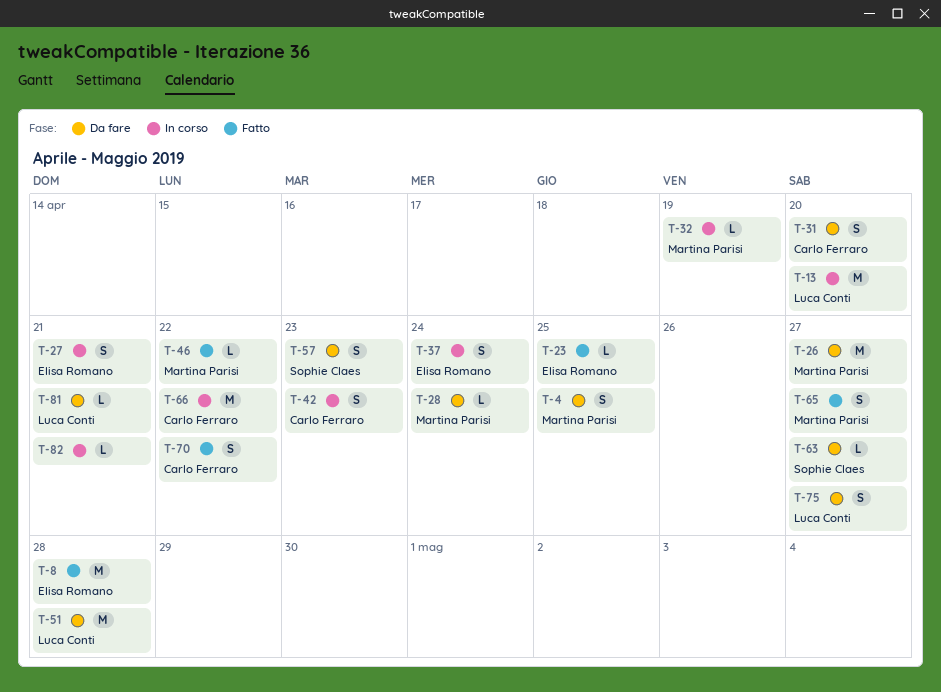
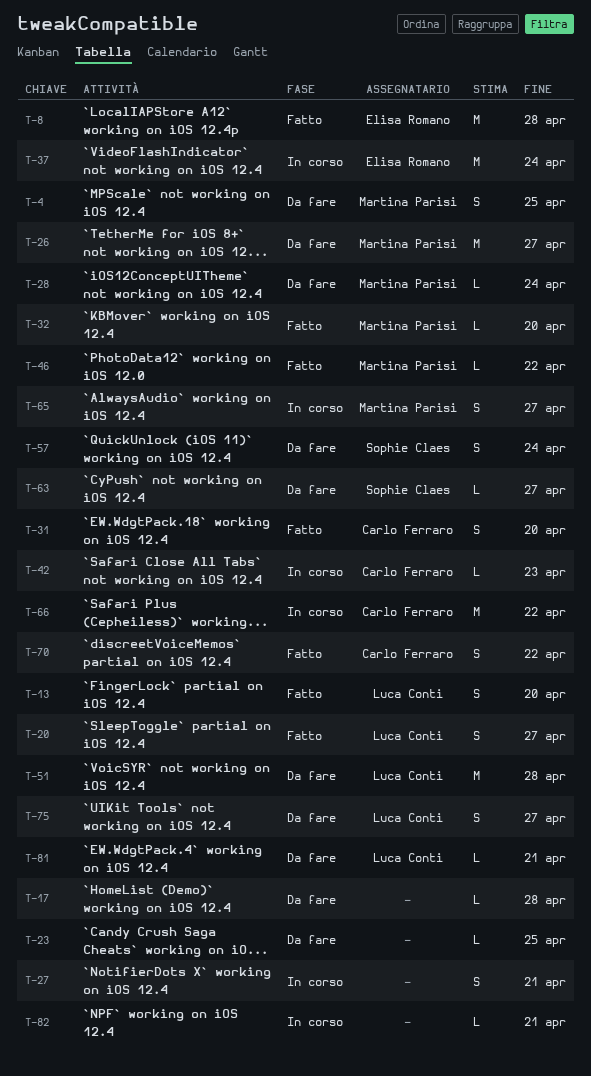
T-13, status: In corso -> Fatto
T-13, estimate: M -> S
T-17: none -> present
T-20: none -> present
T-23, status: Fatto -> Da fare
T-23, owner: Elisa Romano -> none
T-27, owner: Elisa Romano -> none
T-31, status: Da fare -> Fatto
T-32, status: In corso -> Fatto
T-32, due: Apr 19 -> Apr 20
T-37, estimate: S -> M
T-42, estimate: S -> L
T-57, due: Apr 23 -> Apr 24
T-65, status: Fatto -> In corso

